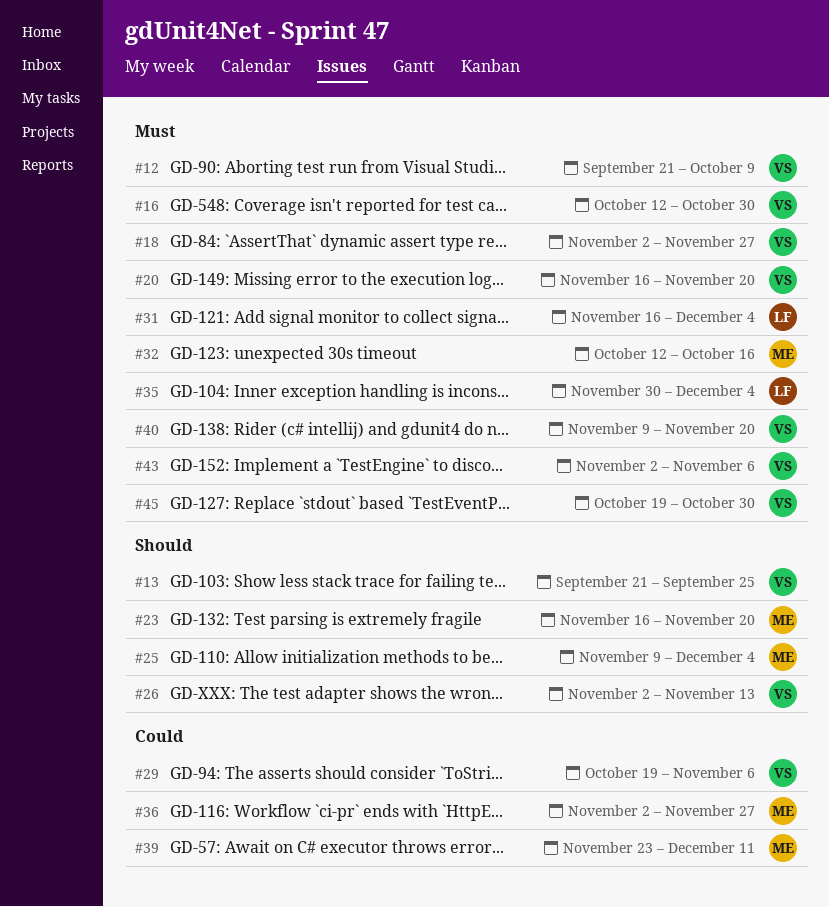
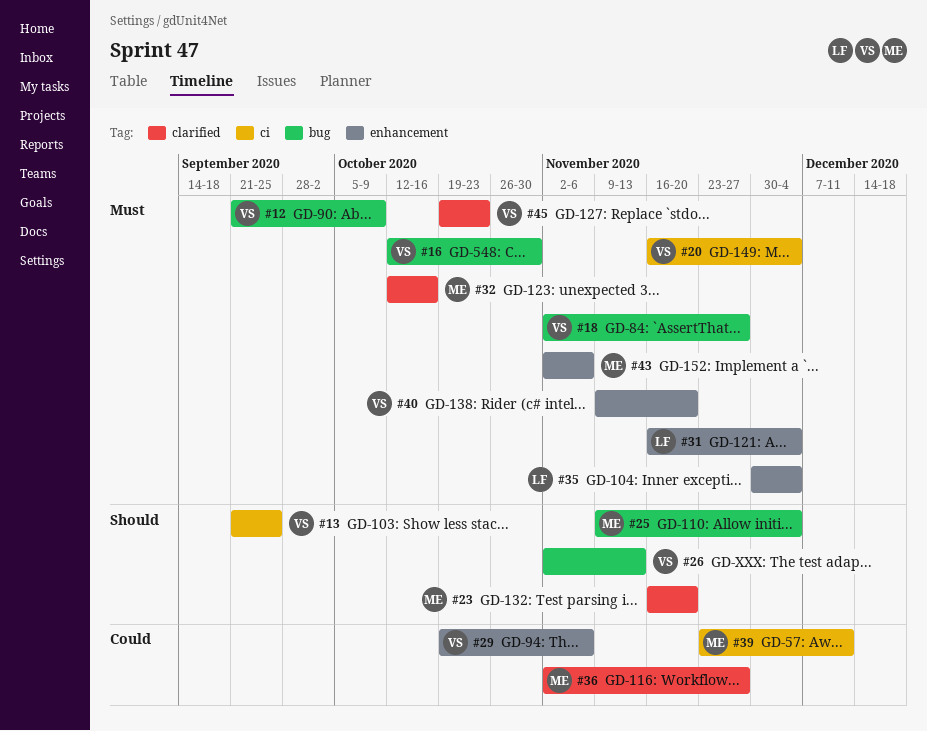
#20, due: Nov 20 -> Dec 4
#43, owner: VS -> ME
#45, due: Oct 30 -> Oct 23

